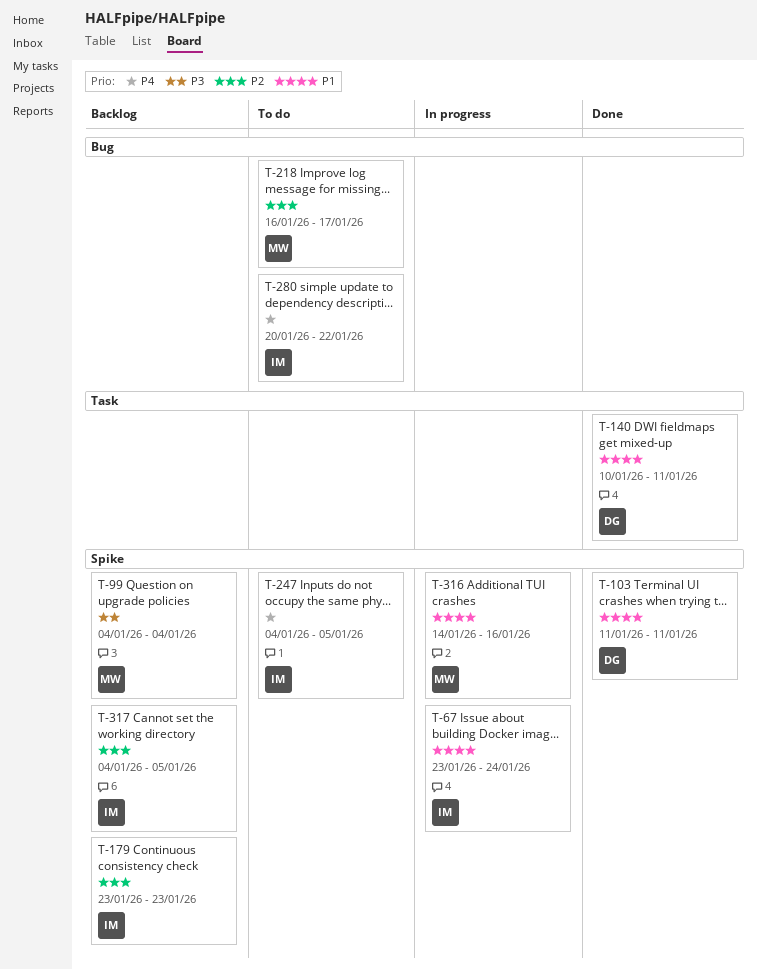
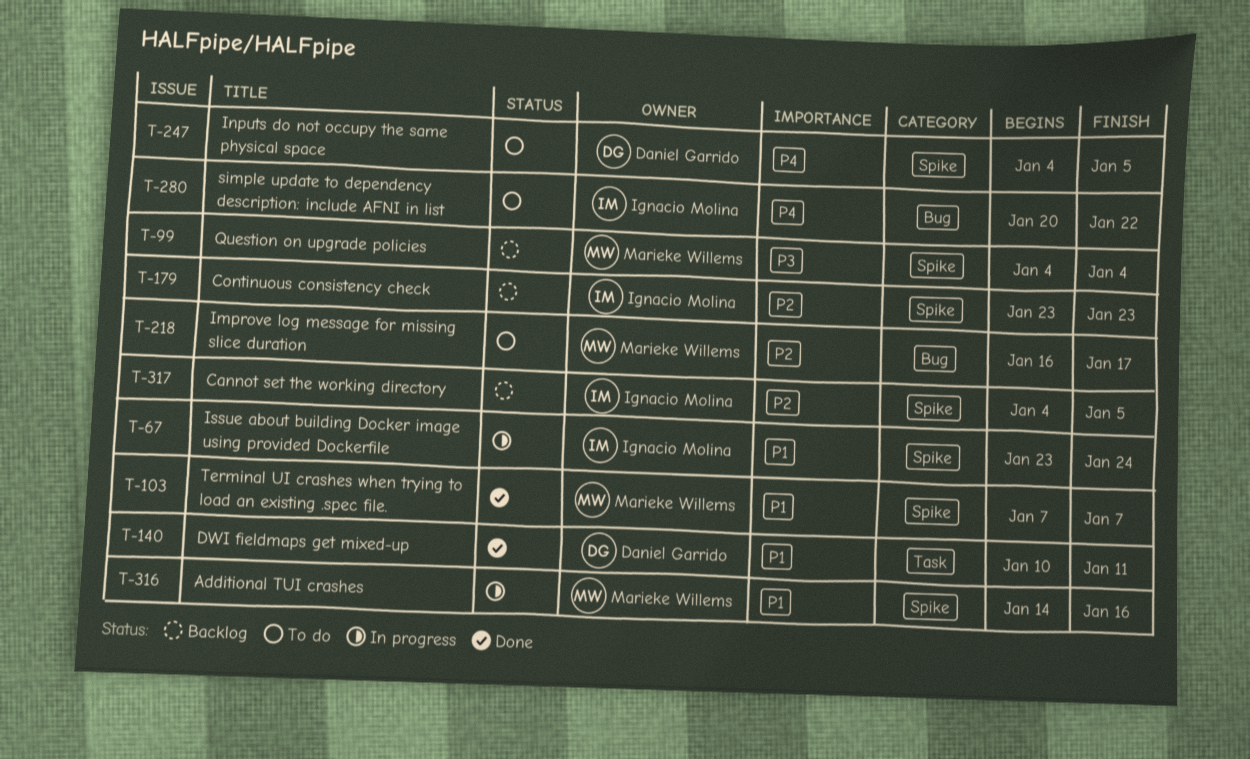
T-103, owner: Daniel Garrido -> Marieke Willems
T-103, start: Jan 11 -> Jan 7
T-103, due: Jan 11 -> Jan 7
T-247, owner: Ignacio Molina -> Daniel Garrido

